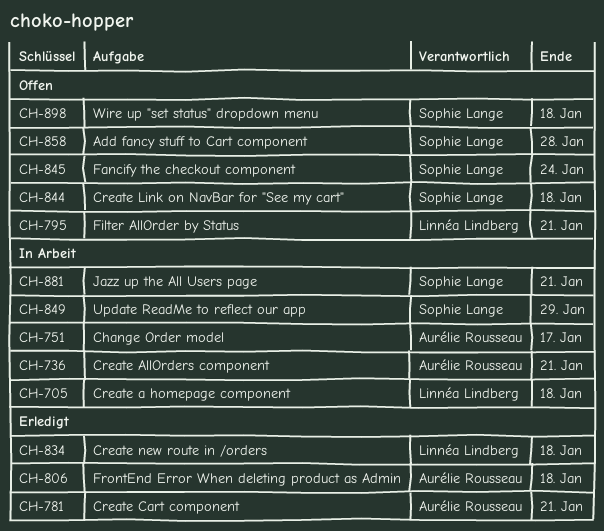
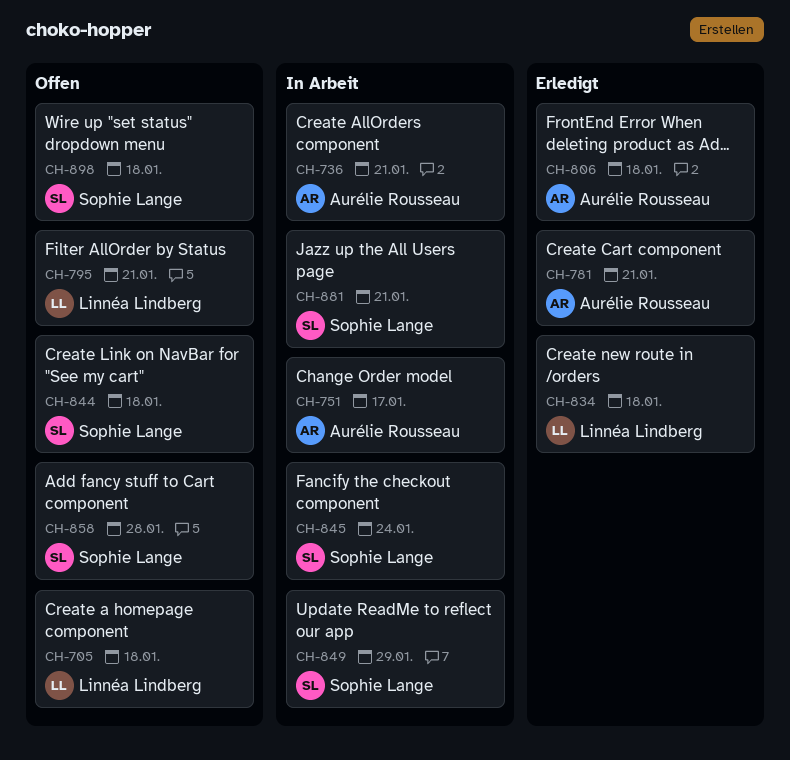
CH-705, status: In Arbeit -> Offen
CH-845, status: Offen -> In Arbeit

